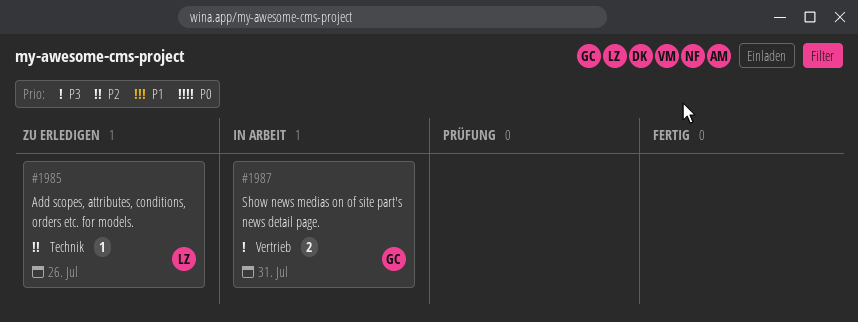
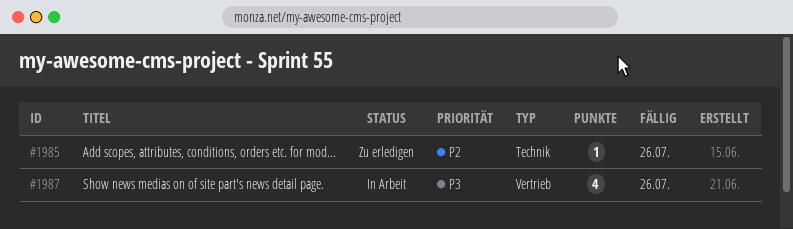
#1987, estimate: 2 -> 4
#1987, due: Jul 31 -> Jul 26

